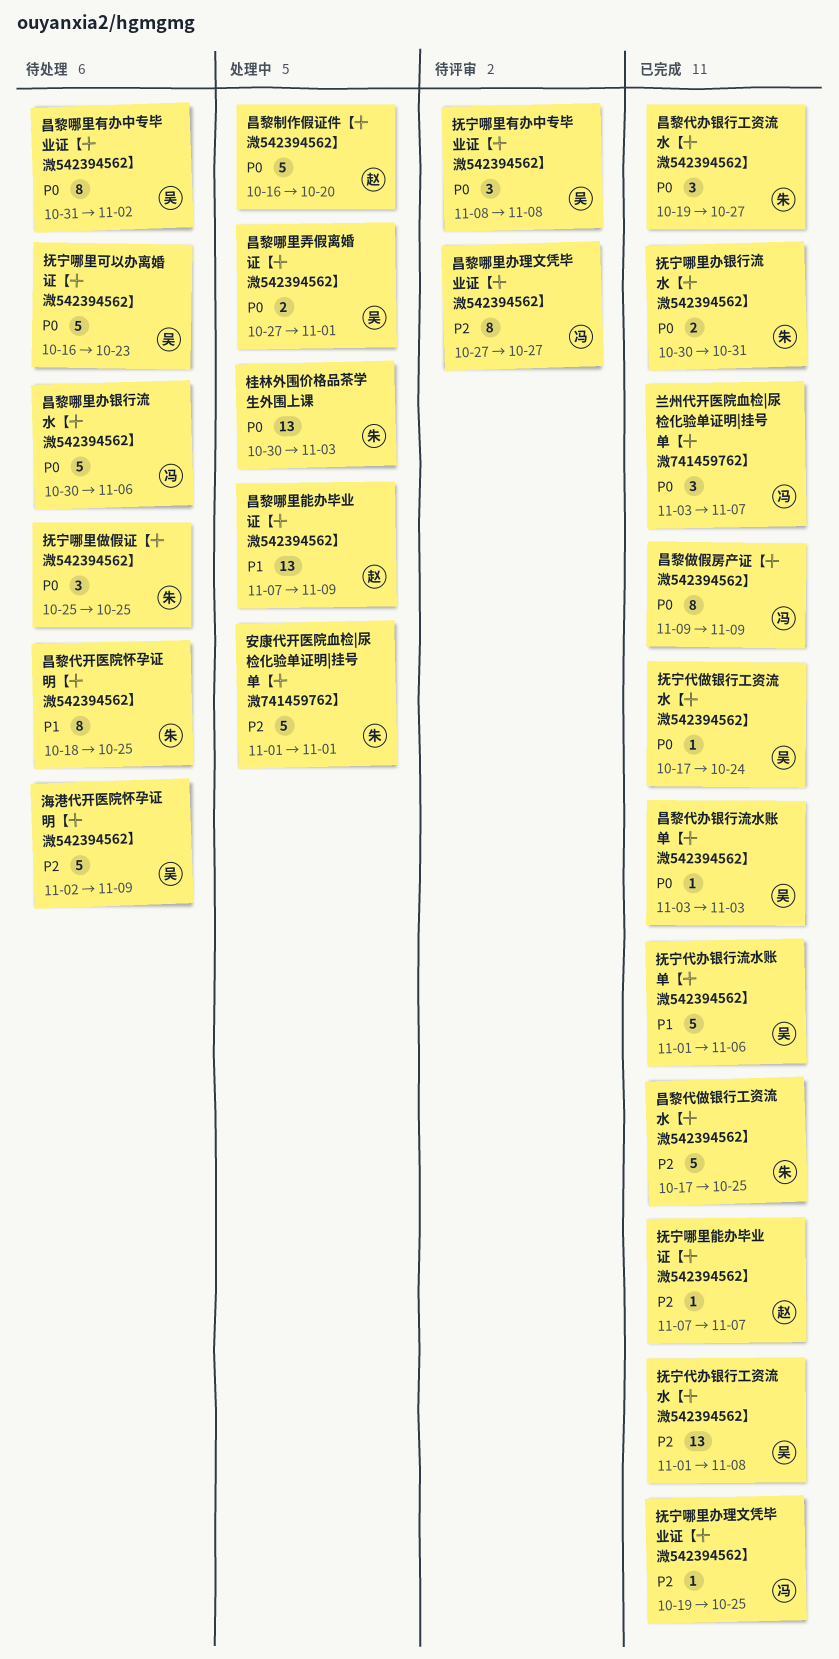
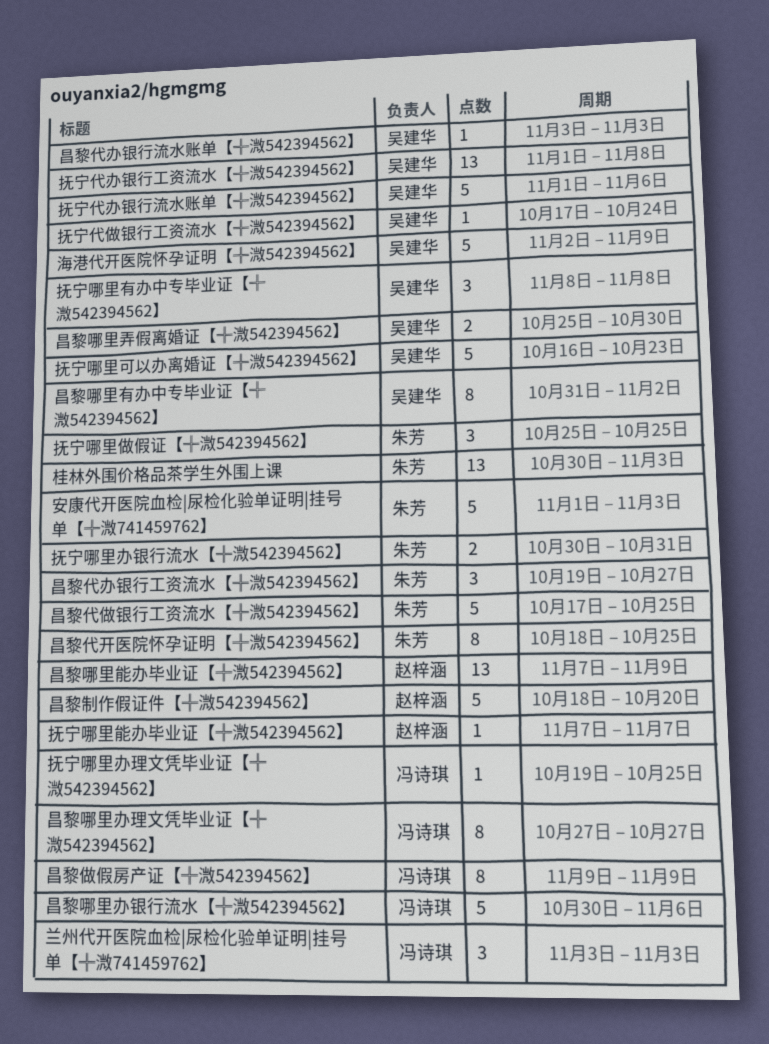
兰州代开医院血检|尿检化验单证明|挂号单【╬溦741459762】, due: Nov 7 -> Nov 3
安康代开医院血检|尿检化验单证明|挂号单【╬溦741459762】, due: Nov 1 -> Nov 3
昌黎制作假证件【╬溦542394562】, start: Oct 16 -> Oct 18
昌黎哪里弄假离婚证【╬溦542394562】, start: Oct 27 -> Oct 25
昌黎哪里弄假离婚证【╬溦542394562】, due: Nov 1 -> Oct 30

